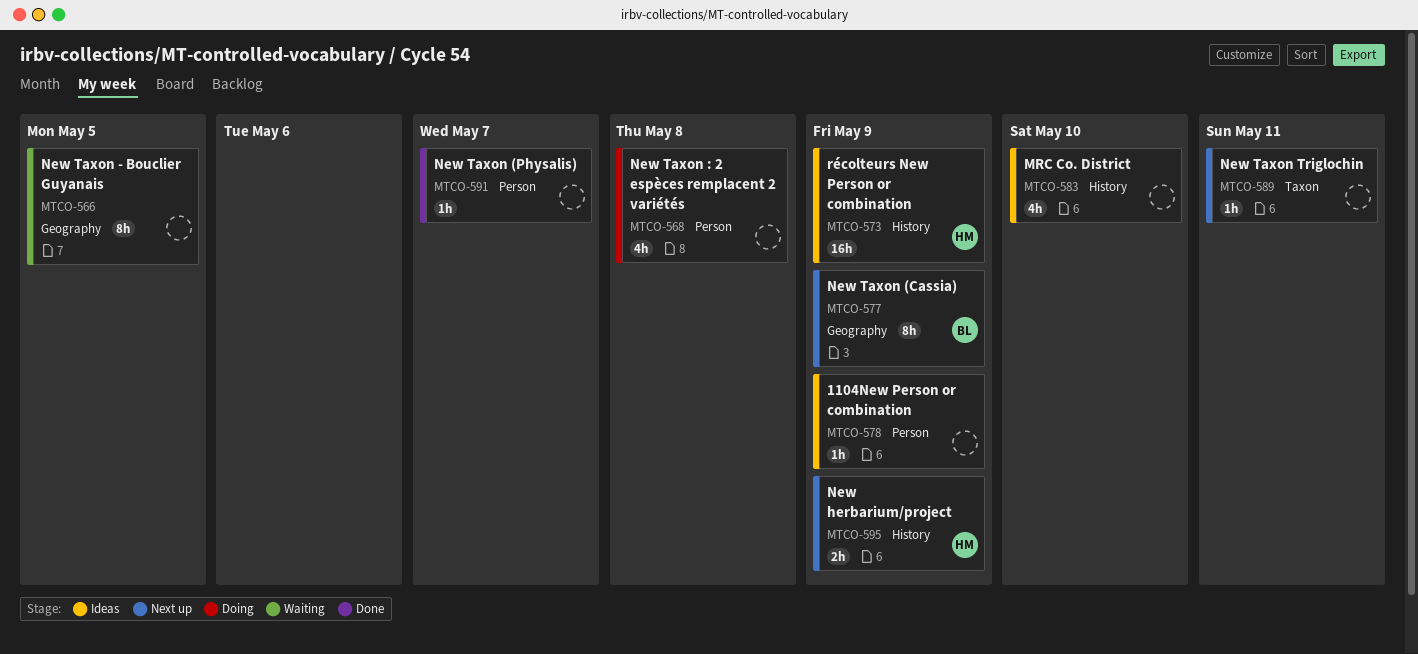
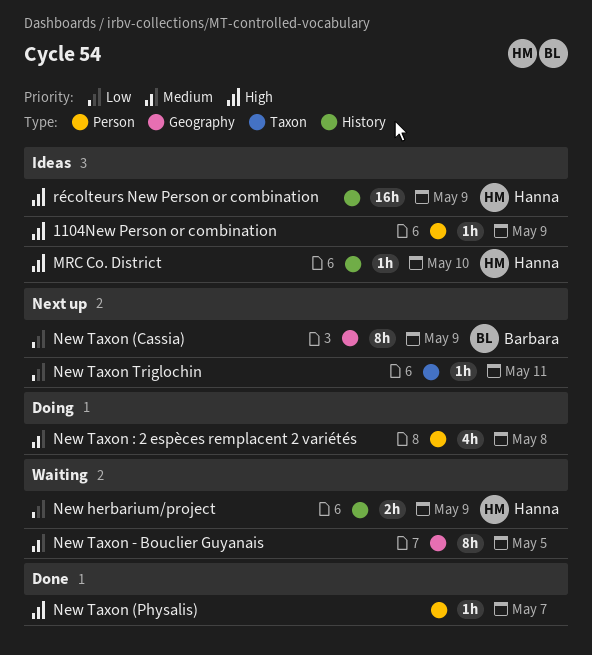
MRC Co. District, owner: none -> Hanna
MRC Co. District, estimate: 4h -> 1h
New herbarium/project, status: Next up -> Waiting

